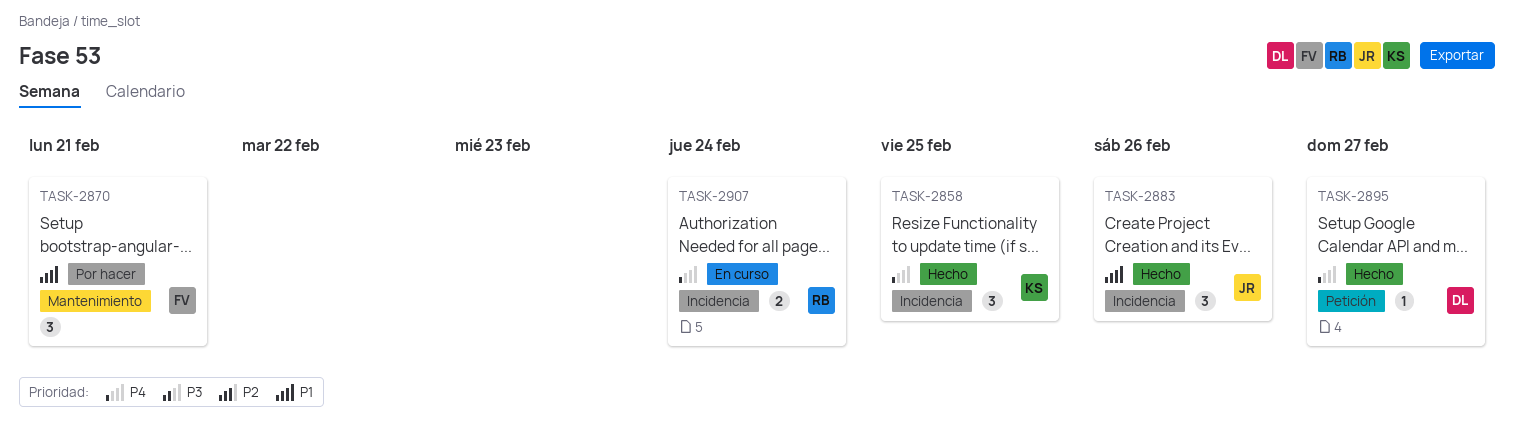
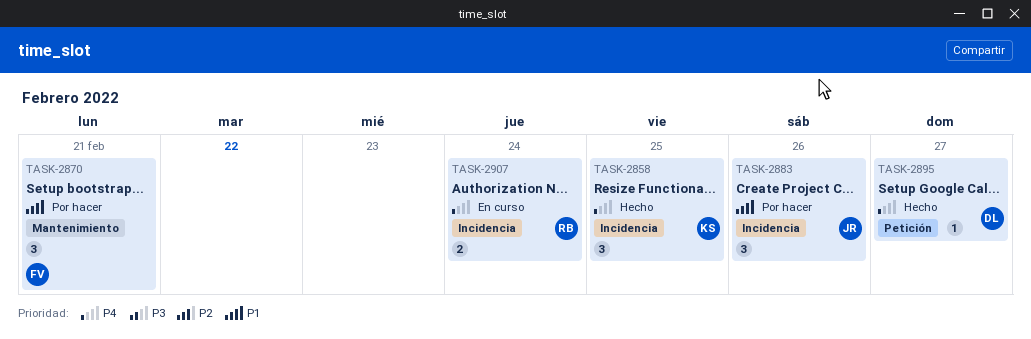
TASK-2883, status: Hecho -> Por hacer

